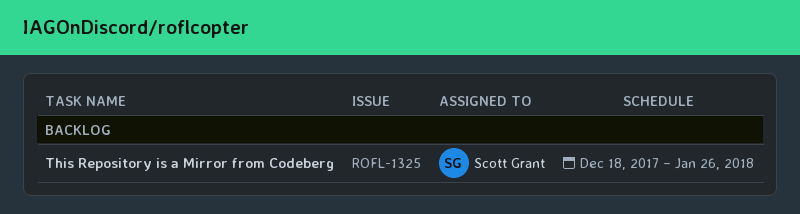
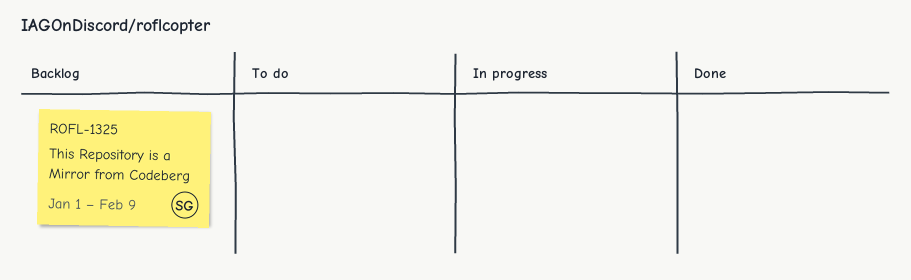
ROFL-1325, start: Dec 18 -> Jan 1
ROFL-1325, due: Jan 26 -> Feb 9

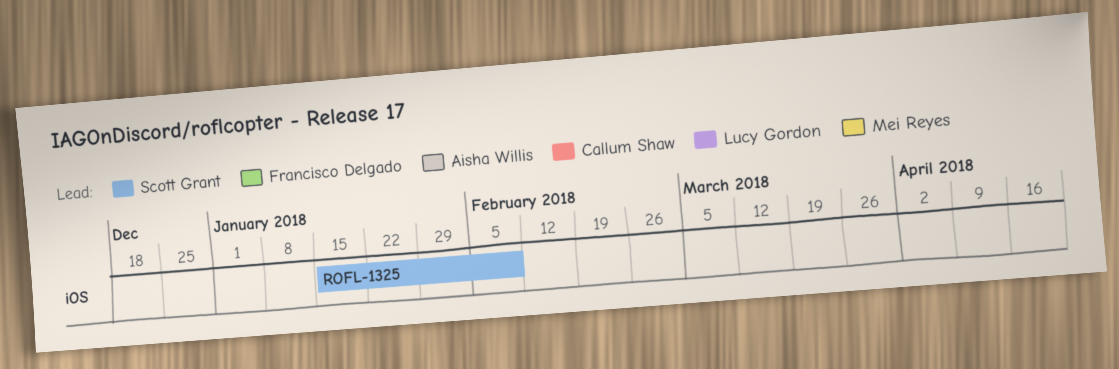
ROFL-1325, start: Jan 1 -> Jan 15

